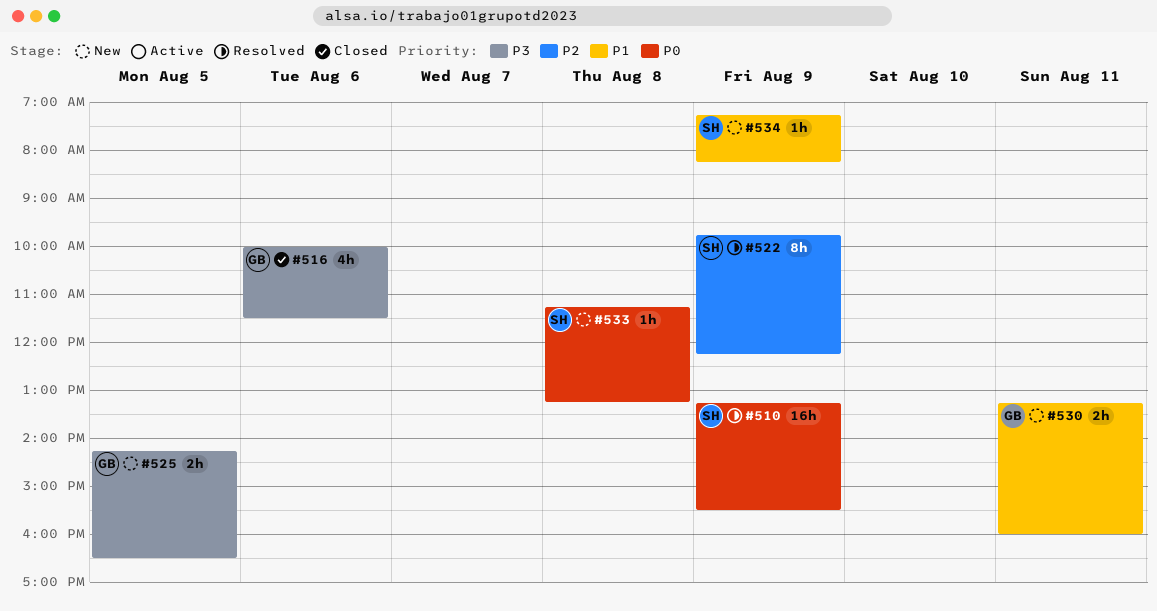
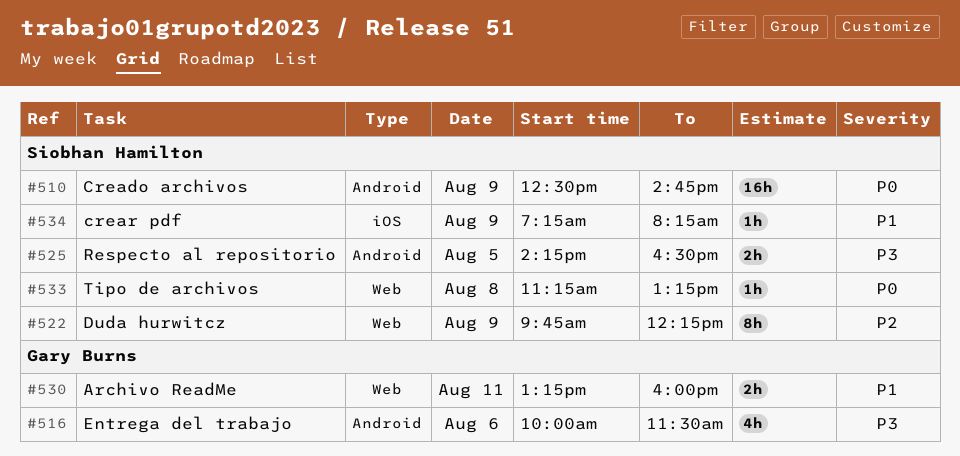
#510, begins: 13:15 -> 12:30
#510, ends: 15:30 -> 14:45
#525, owner: Gary Burns -> Siobhan Hamilton

